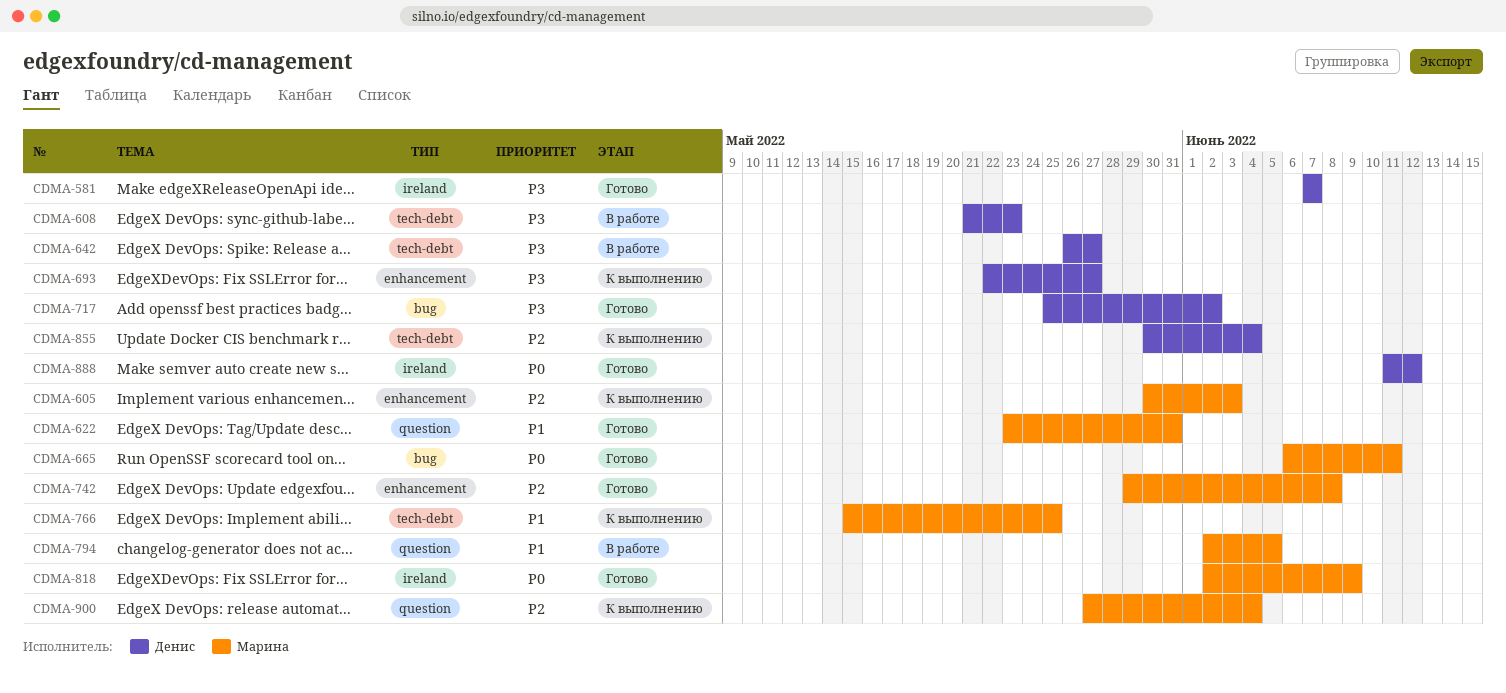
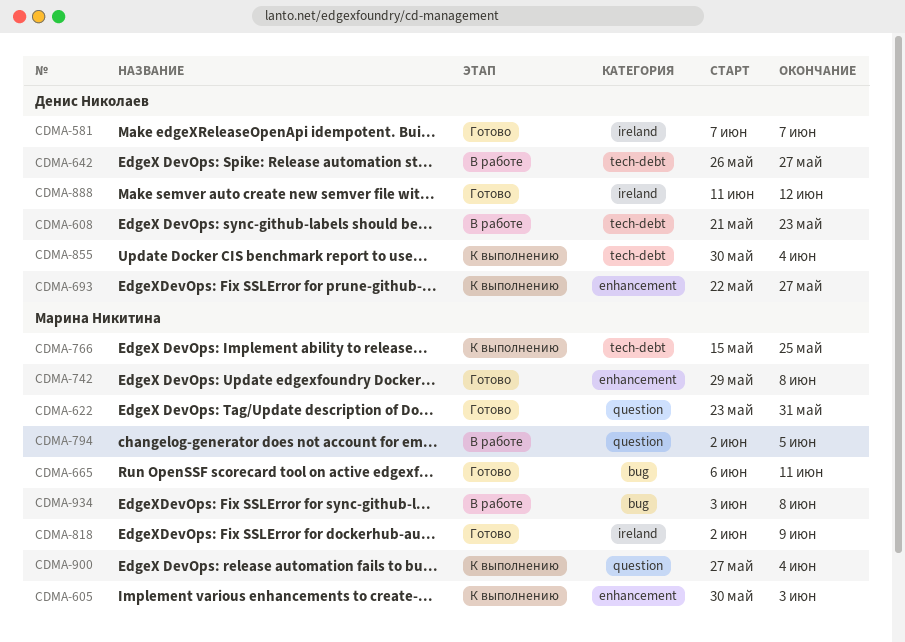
CDMA-717: present -> none
CDMA-934: none -> present

